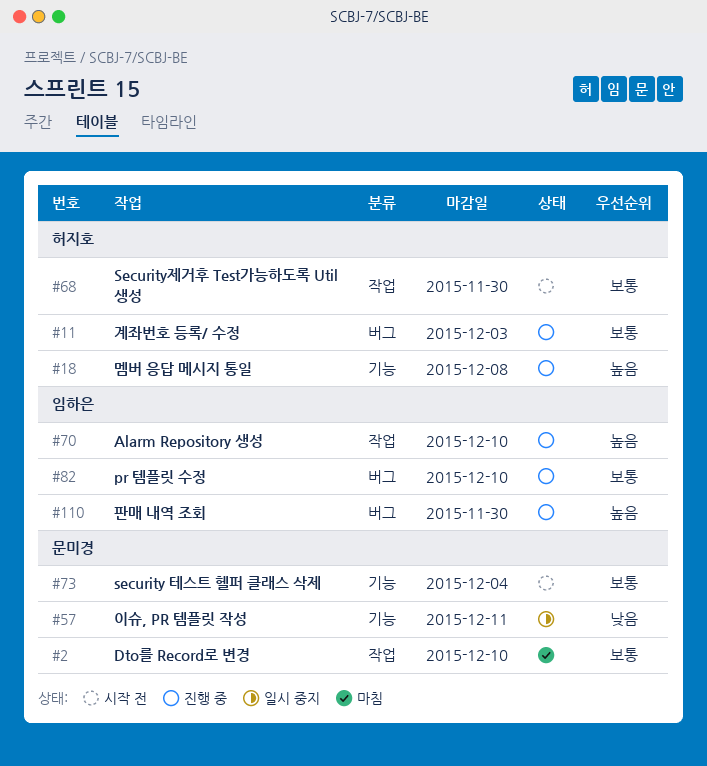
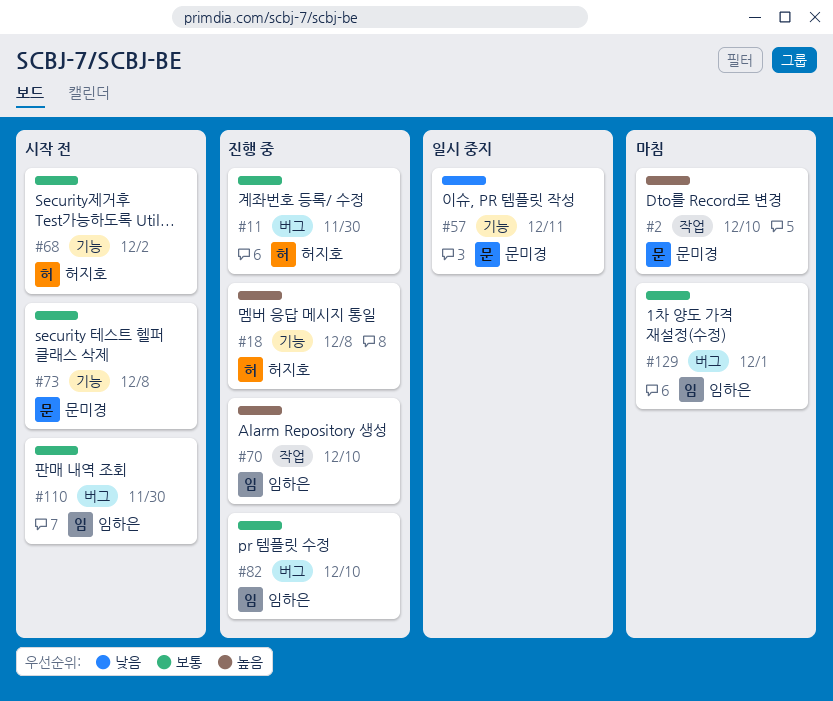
#2, priority: 보통 -> 높음
#11, due: Dec 3 -> Nov 30
#68, label: 작업 -> 기능
#68, due: Nov 30 -> Dec 2
#73, due: Dec 4 -> Dec 8
#110, status: 진행 중 -> 시작 전
#110, priority: 높음 -> 보통
#129: none -> present

